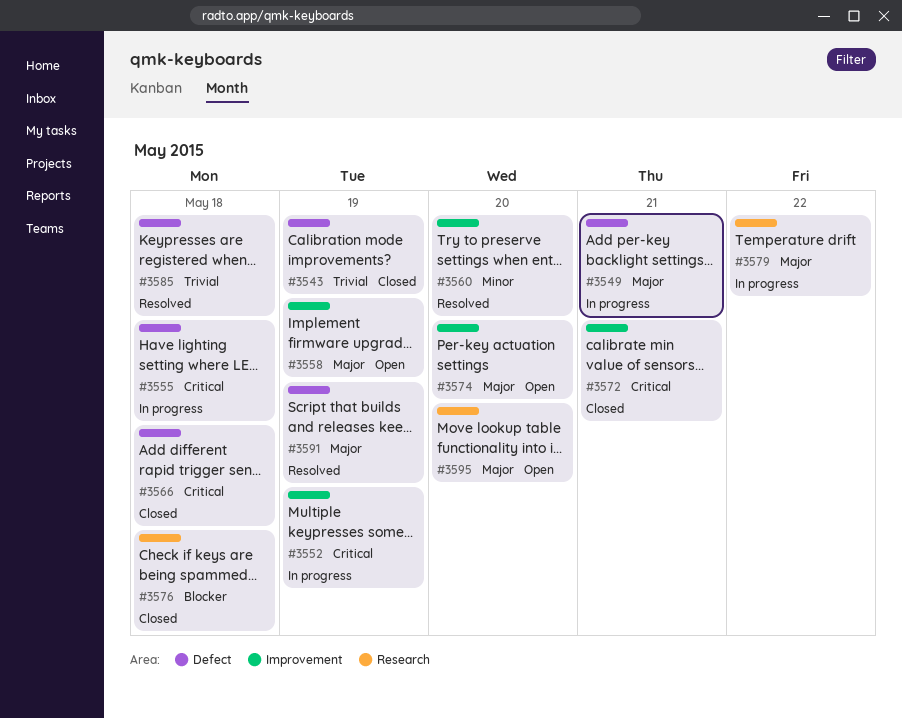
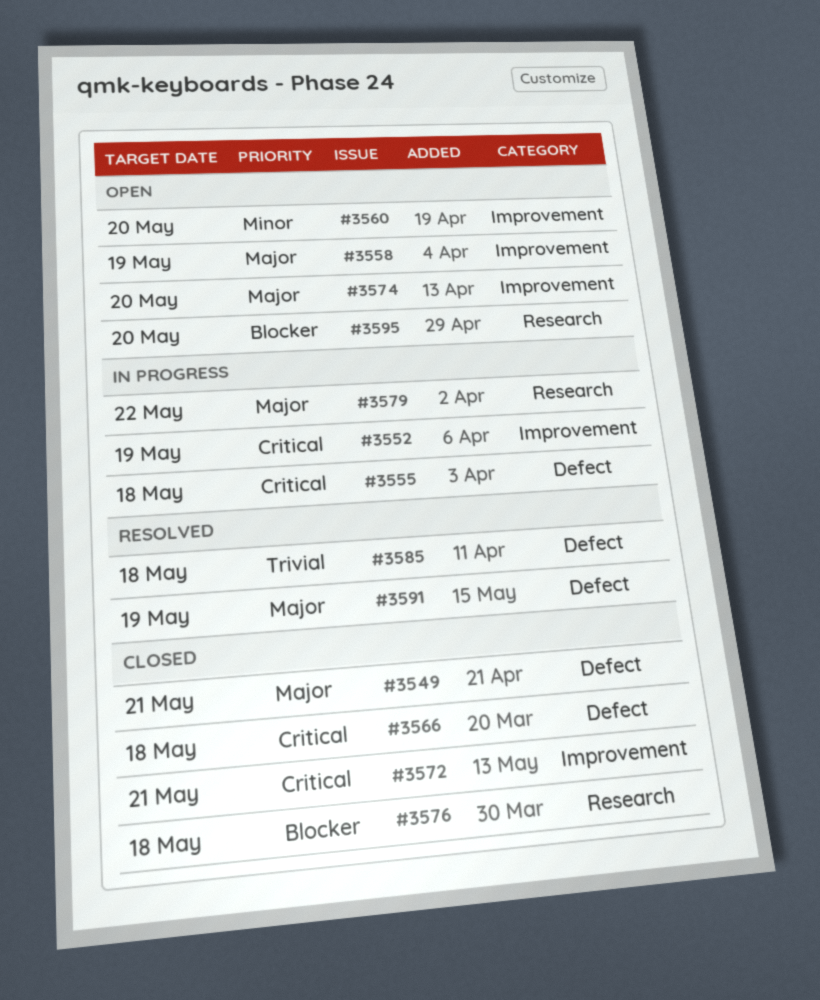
#3543: present -> none
#3549, status: In progress -> Closed
#3560, status: Resolved -> Open
#3595, priority: Major -> Blocker

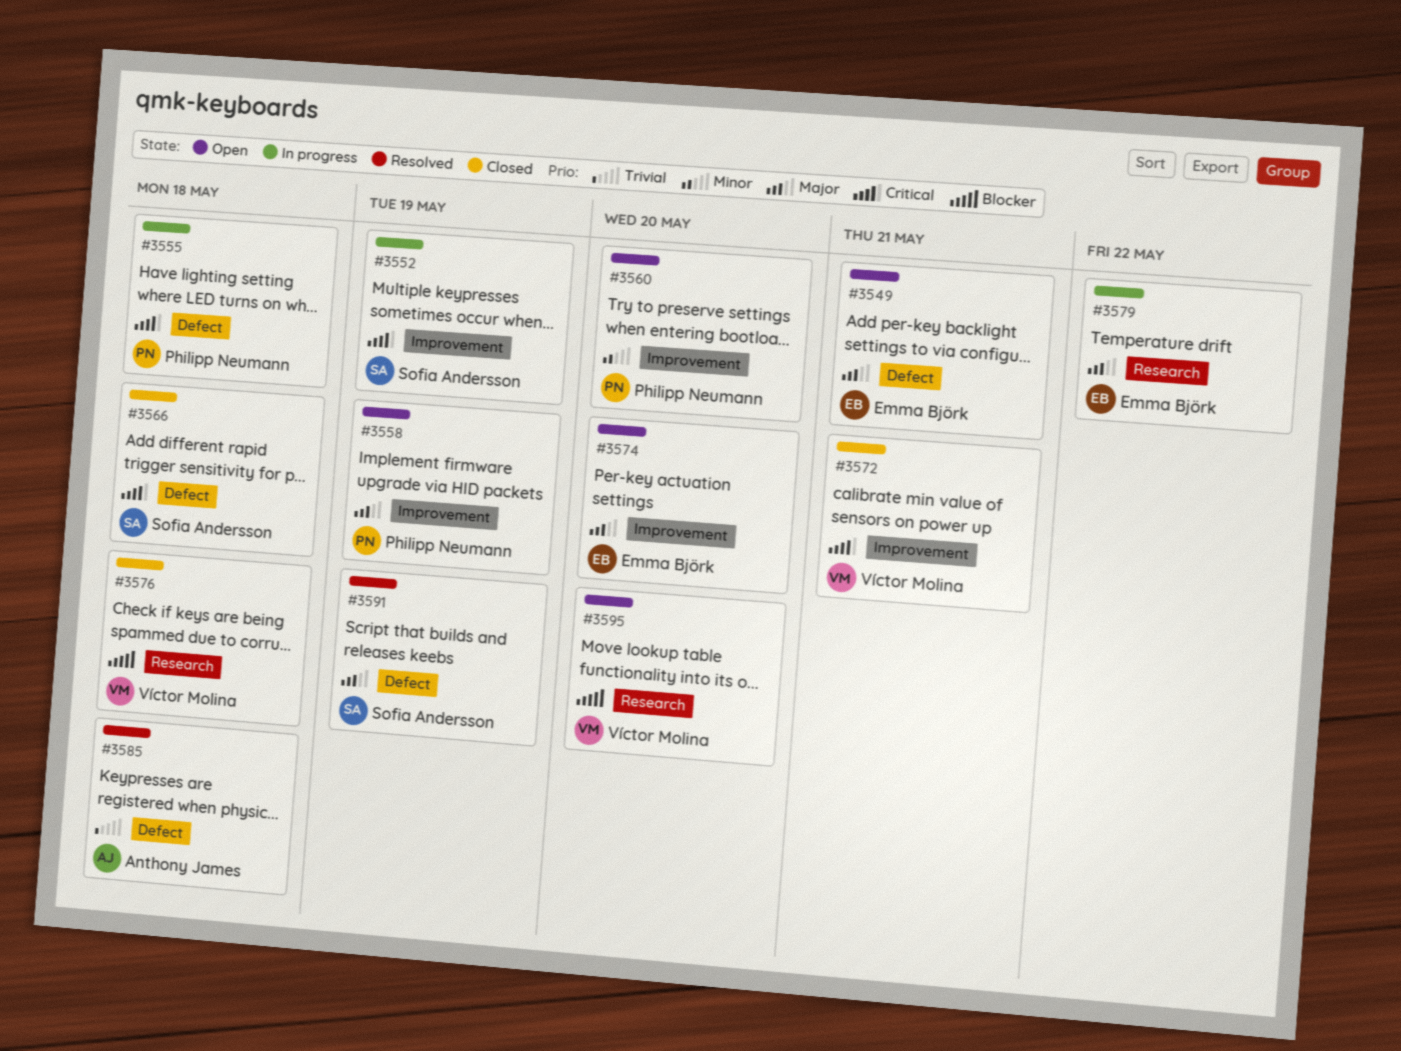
#3549, status: Closed -> Open

